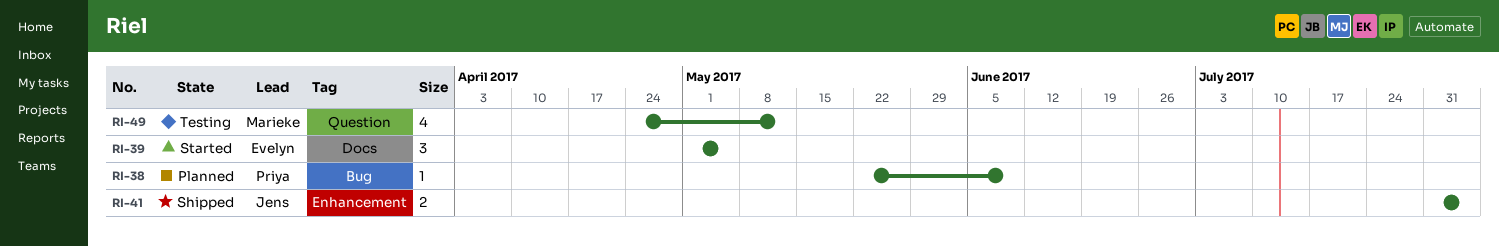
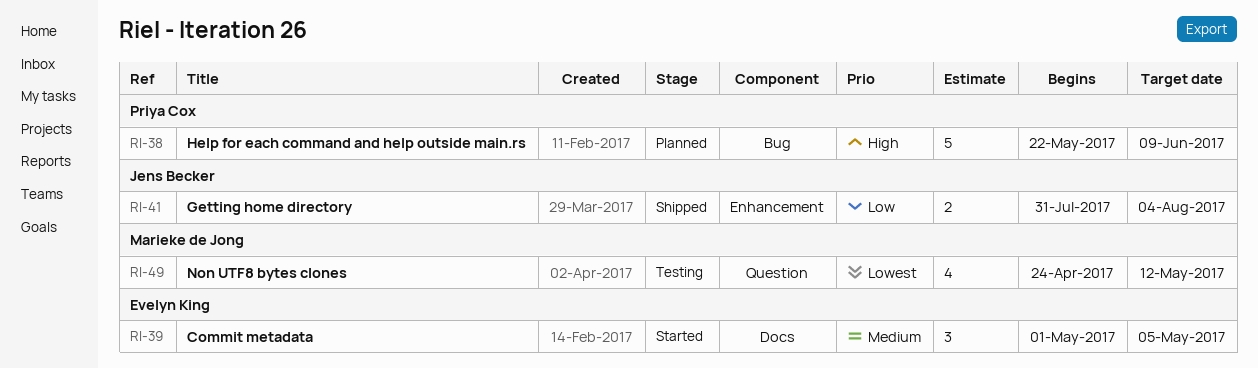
RI-38, estimate: 1 -> 5

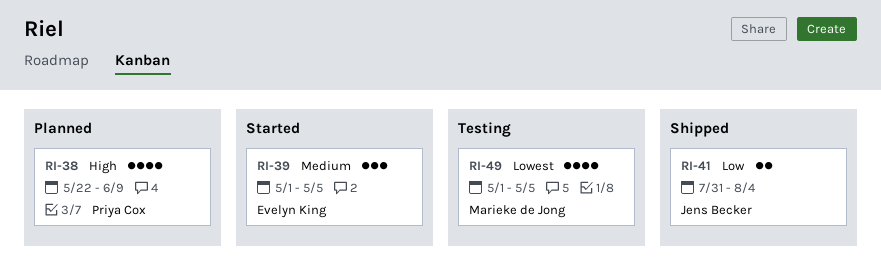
RI-38, estimate: 5 -> 4
RI-49, start: Apr 24 -> May 1
RI-49, due: May 12 -> May 5

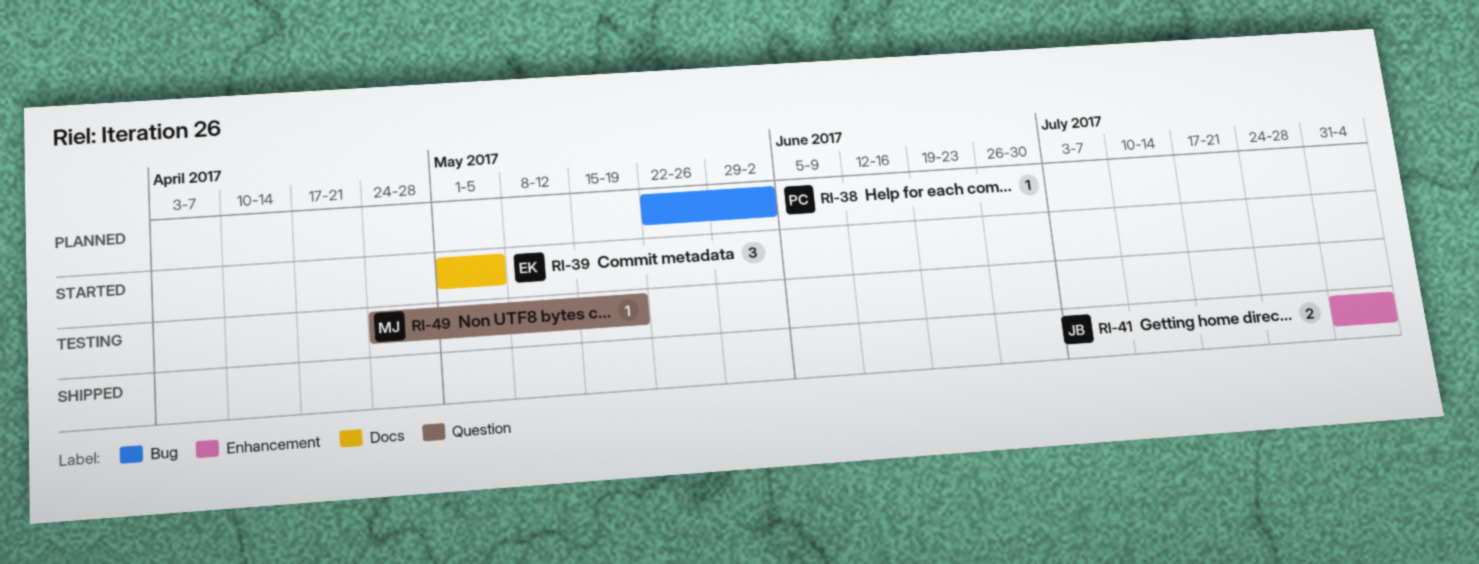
RI-38, estimate: 4 -> 1
RI-38, due: Jun 9 -> Jun 2
RI-49, estimate: 4 -> 1
RI-49, start: May 1 -> Apr 24
RI-49, due: May 5 -> May 19

